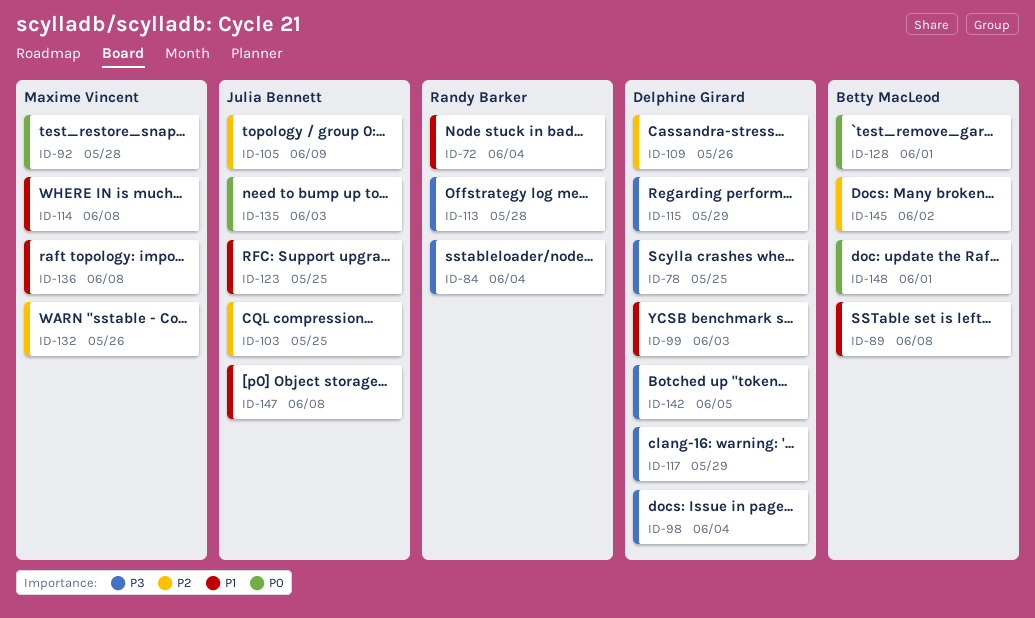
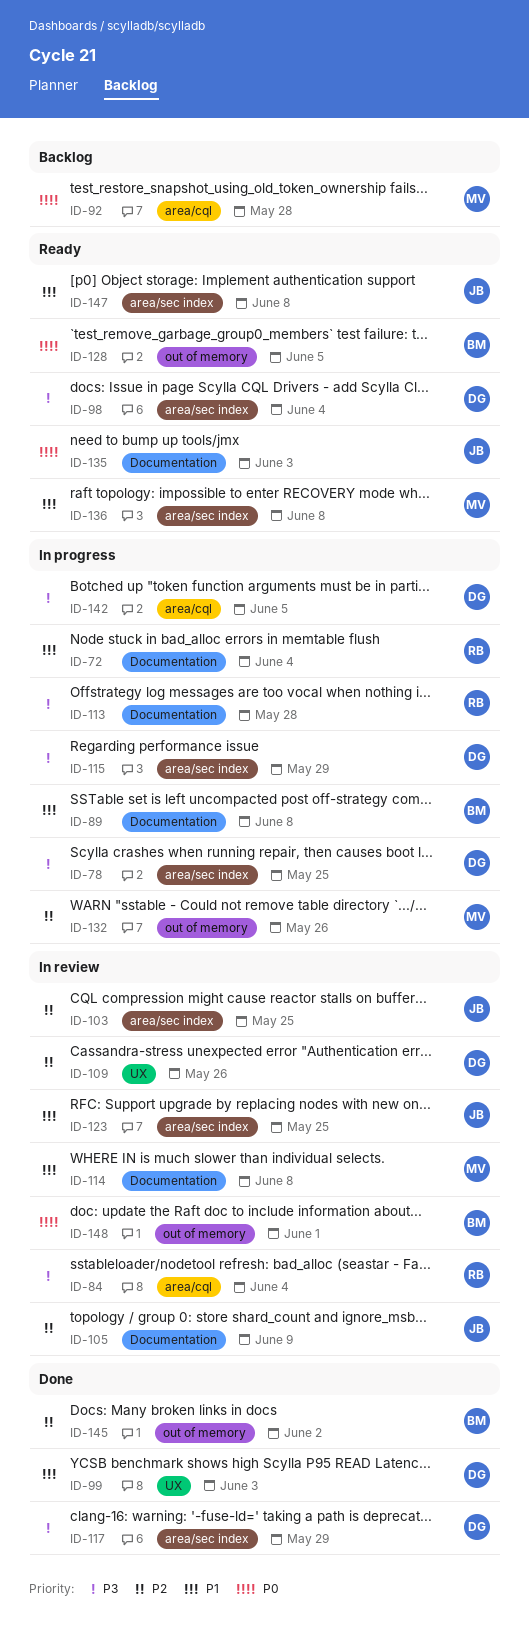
ID-128, due: Jun 1 -> Jun 5

